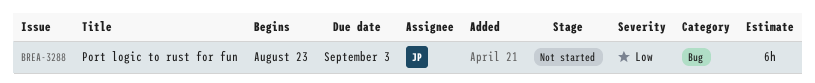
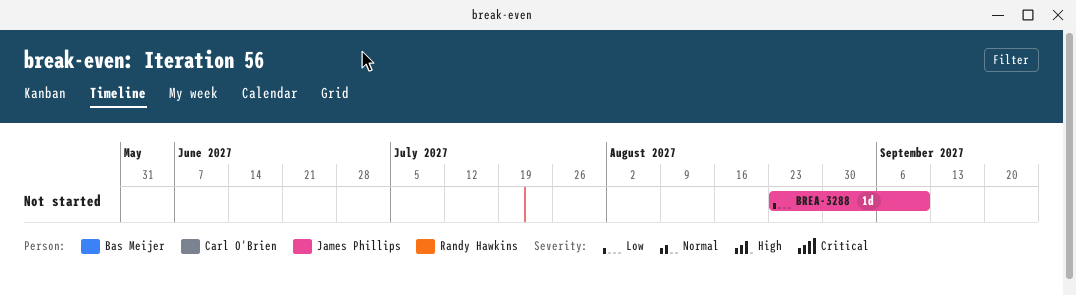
BREA-3288, estimate: 6h -> 1d
BREA-3288, due: Sep 3 -> Sep 10

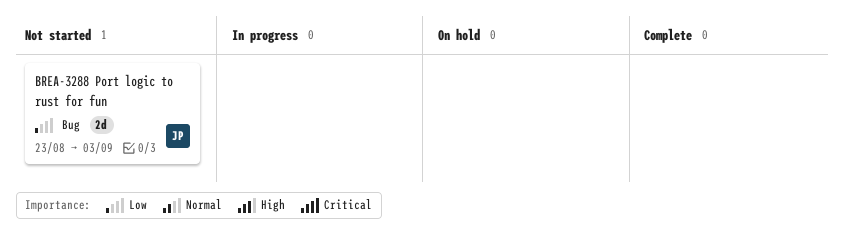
BREA-3288, estimate: 1d -> 2d
BREA-3288, due: Sep 10 -> Sep 3

